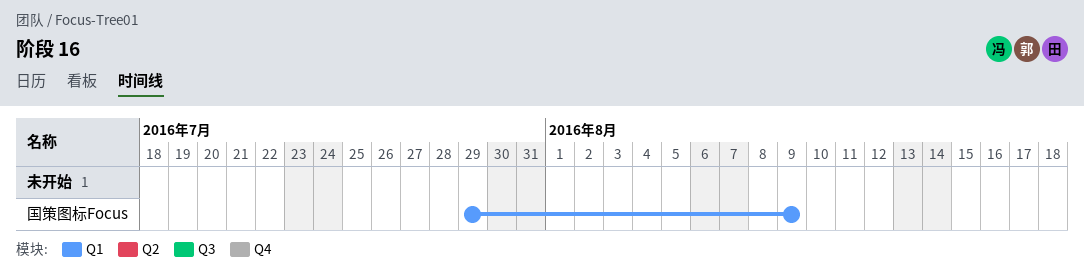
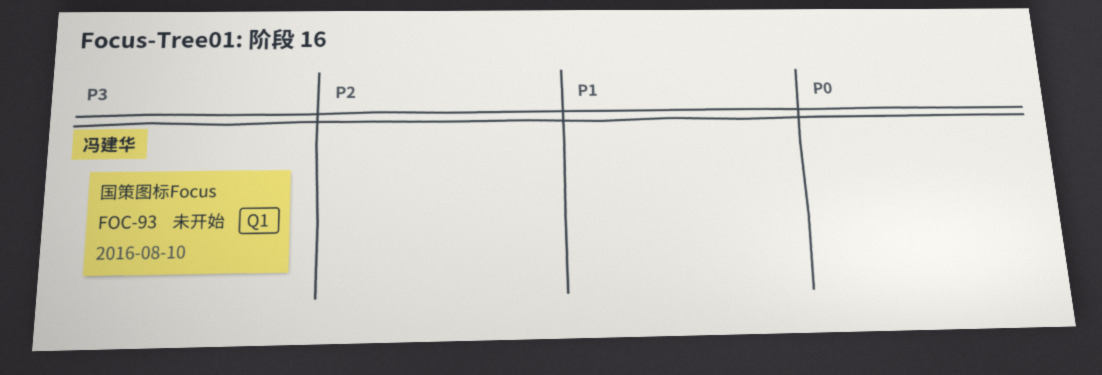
国策图标Focus, due: Aug 9 -> Aug 10

